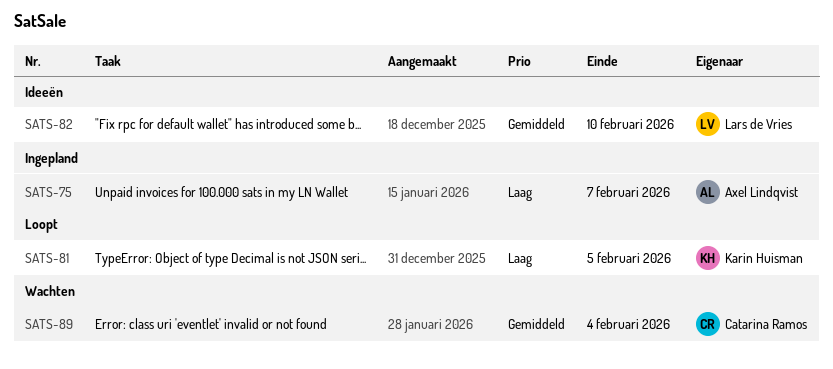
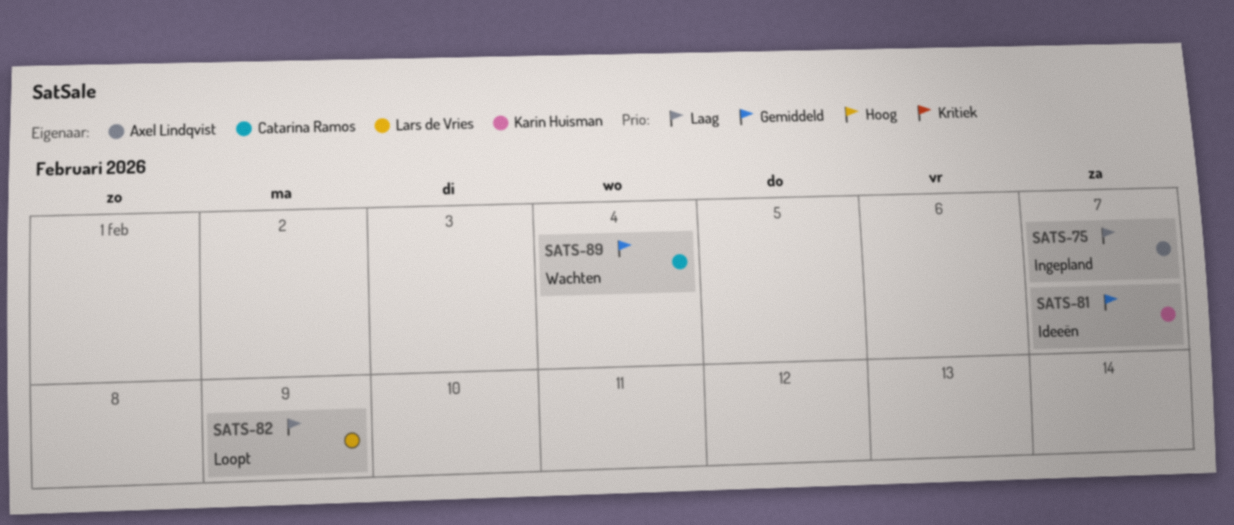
SATS-81, status: Loopt -> Ideeën
SATS-81, priority: Laag -> Gemiddeld
SATS-81, due: Feb 5 -> Feb 7
SATS-82, status: Ideeën -> Loopt
SATS-82, priority: Gemiddeld -> Laag
SATS-82, due: Feb 10 -> Feb 9

